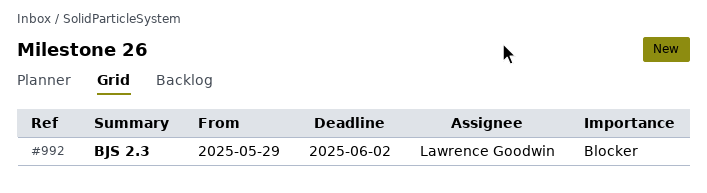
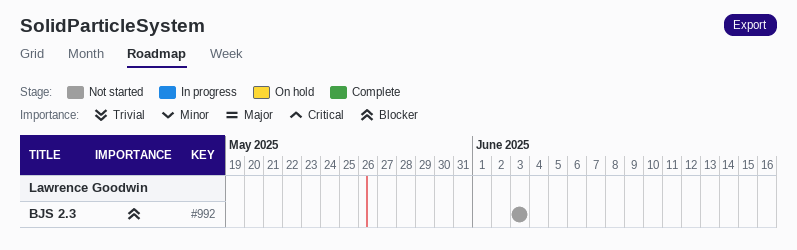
#992, start: May 29 -> Jun 3
#992, due: Jun 2 -> Jun 3

